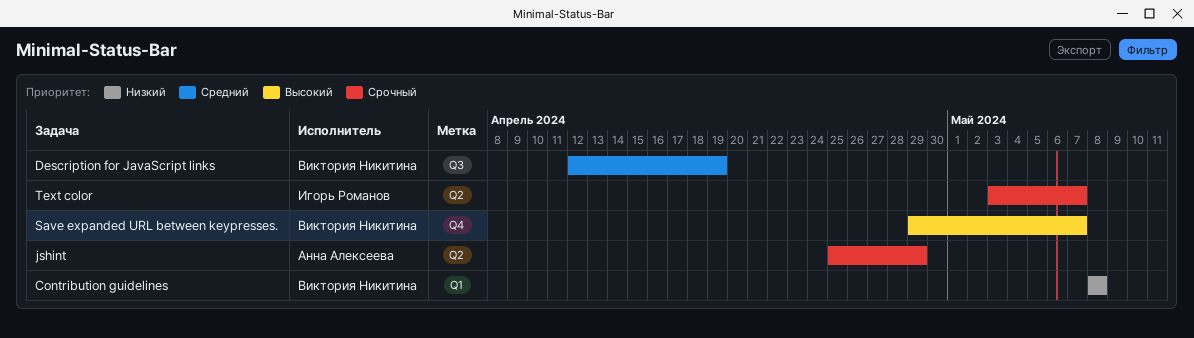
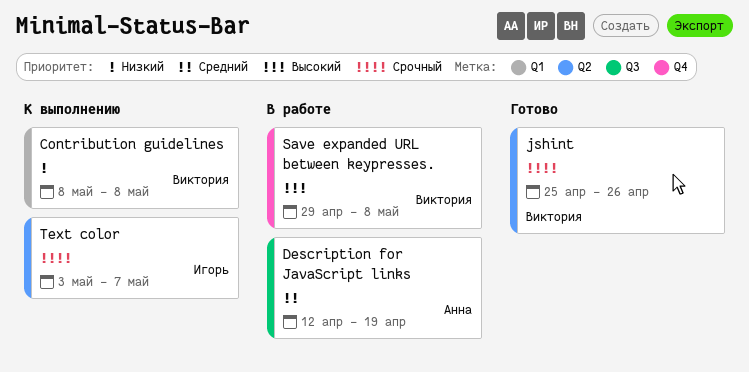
Description for JavaScript links, owner: Виктория Никитина -> Анна Алексеева
jshint, owner: Анна Алексеева -> Виктория Никитина
jshint, due: Apr 29 -> Apr 26
Save expanded URL between keypresses., due: May 7 -> May 8

